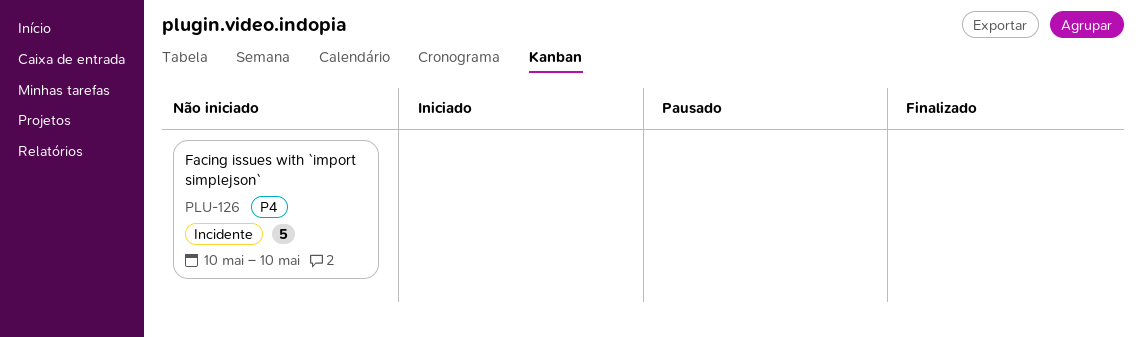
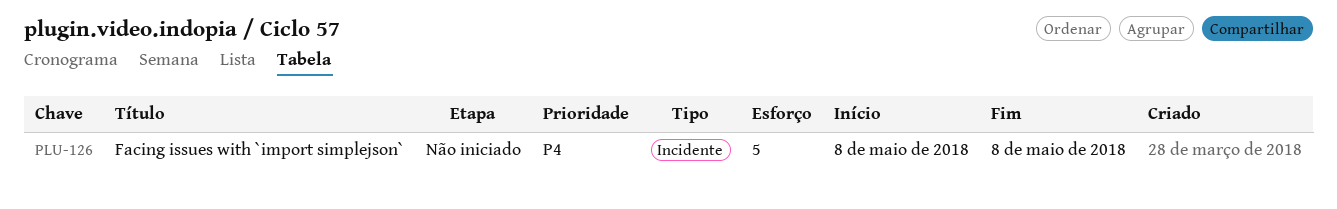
PLU-126, start: May 10 -> May 8
PLU-126, due: May 10 -> May 8

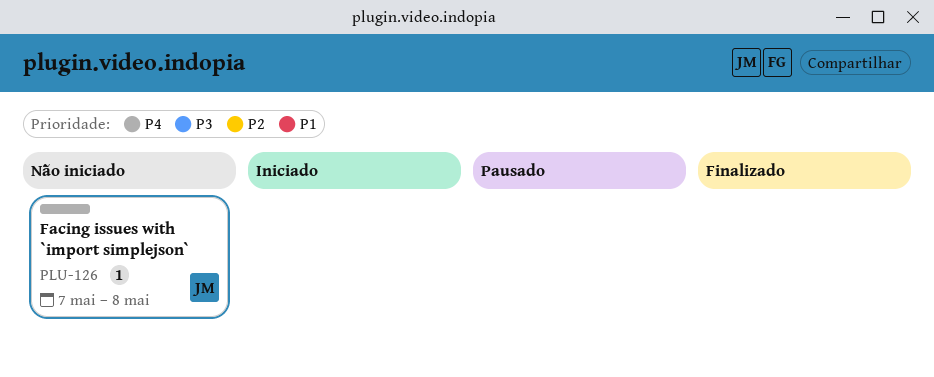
PLU-126, estimate: 5 -> 1
PLU-126, start: May 8 -> May 7

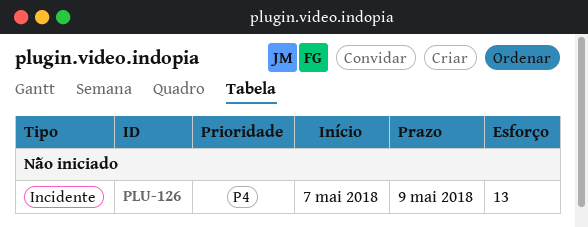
PLU-126, estimate: 1 -> 13
PLU-126, due: May 8 -> May 9

